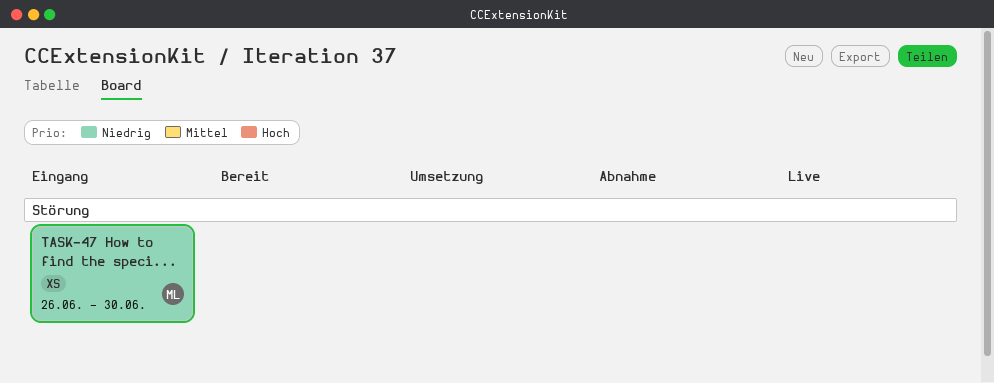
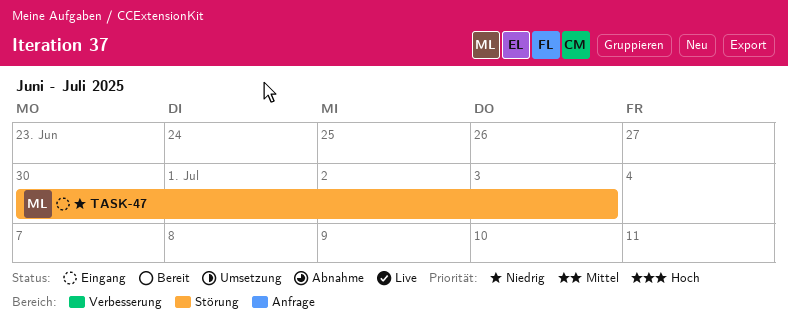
TASK-47, start: Jun 26 -> Jun 30
TASK-47, due: Jun 30 -> Jul 3

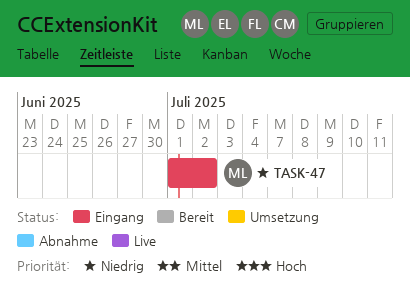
TASK-47, start: Jun 30 -> Jul 1
TASK-47, due: Jul 3 -> Jul 2

